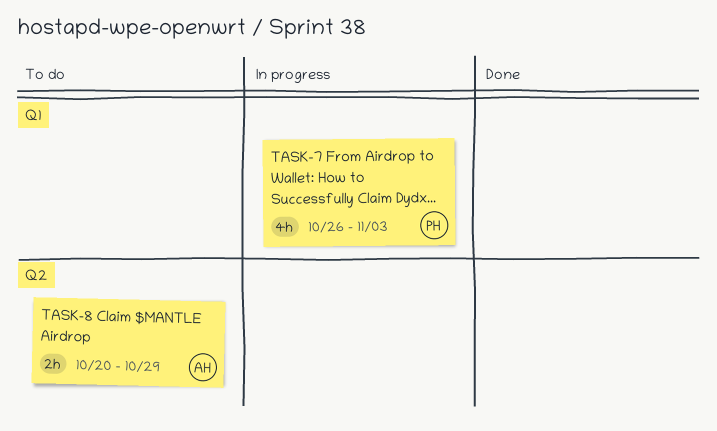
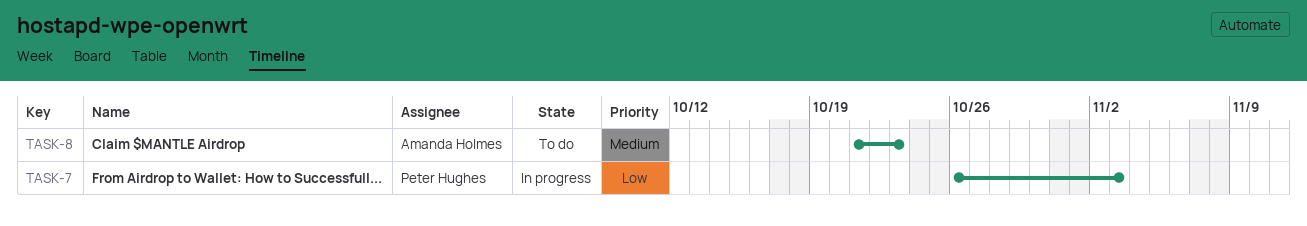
TASK-8, start: Oct 20 -> Oct 21
TASK-8, due: Oct 29 -> Oct 23

